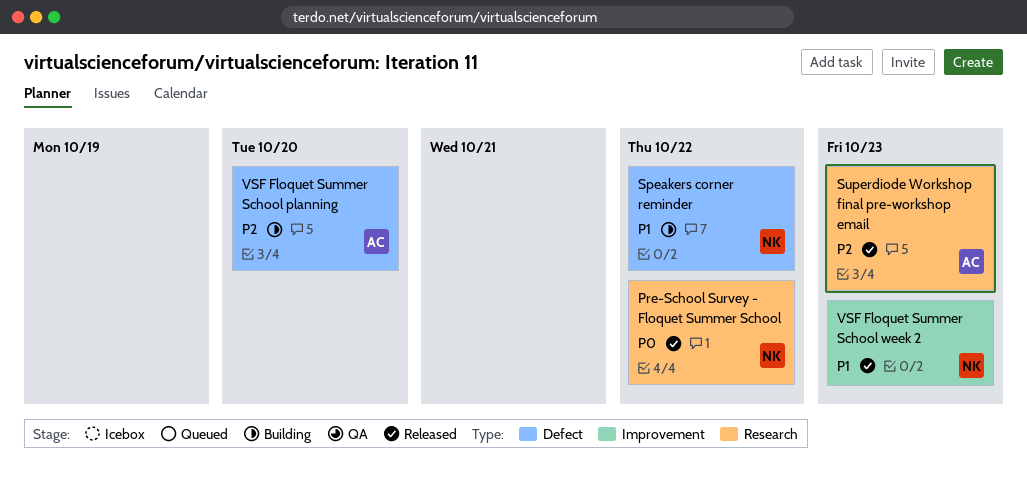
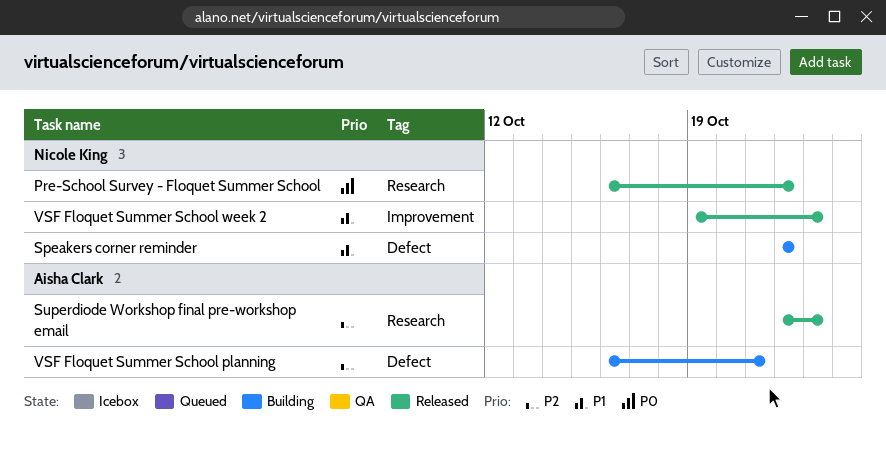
VSF Floquet Summer School planning, due: Oct 20 -> Oct 21

